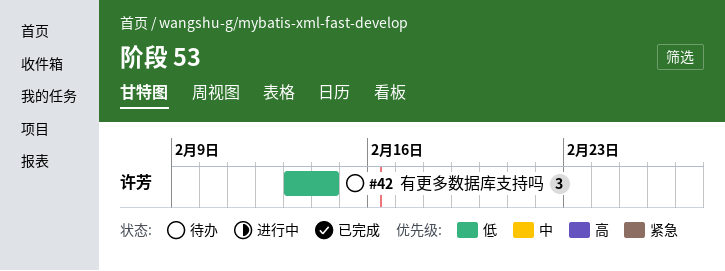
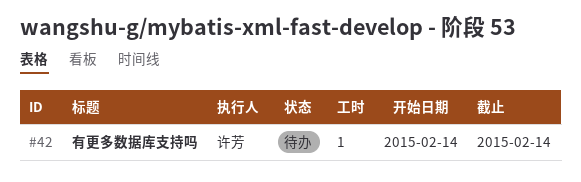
#42, estimate: 3 -> 1
#42, start: Feb 13 -> Feb 14

